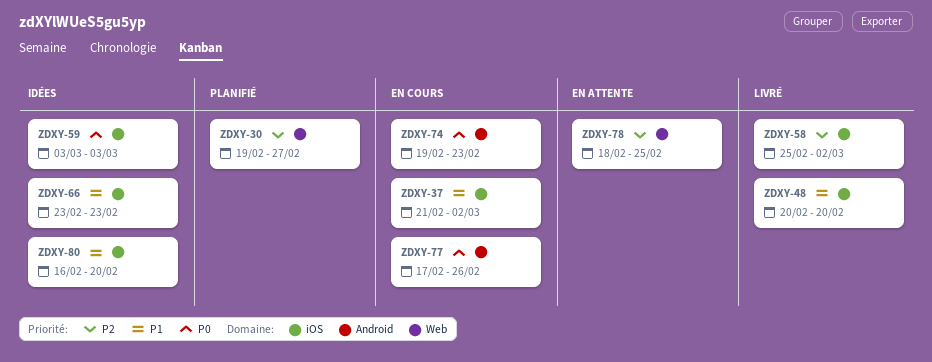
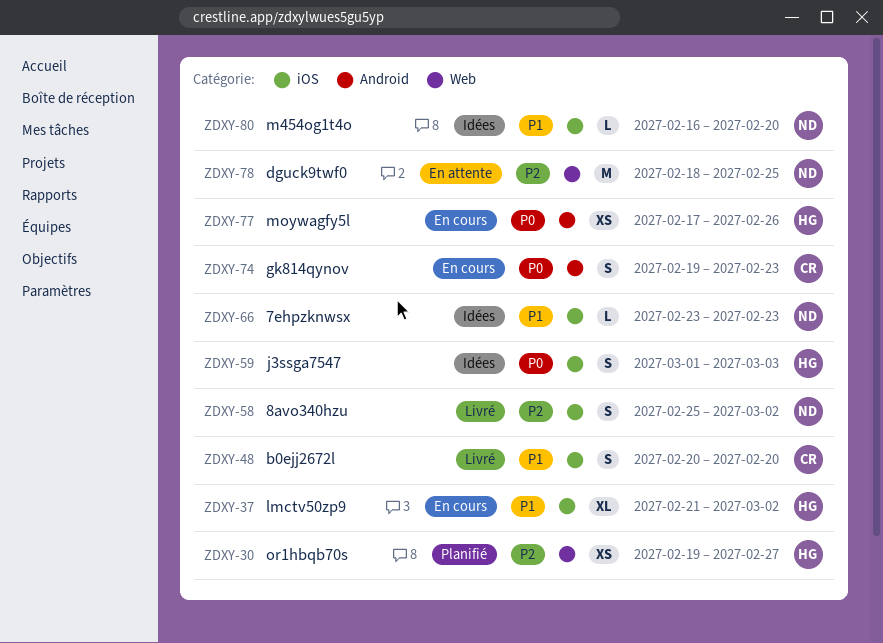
ZDXY-59, start: Mar 3 -> Mar 1

